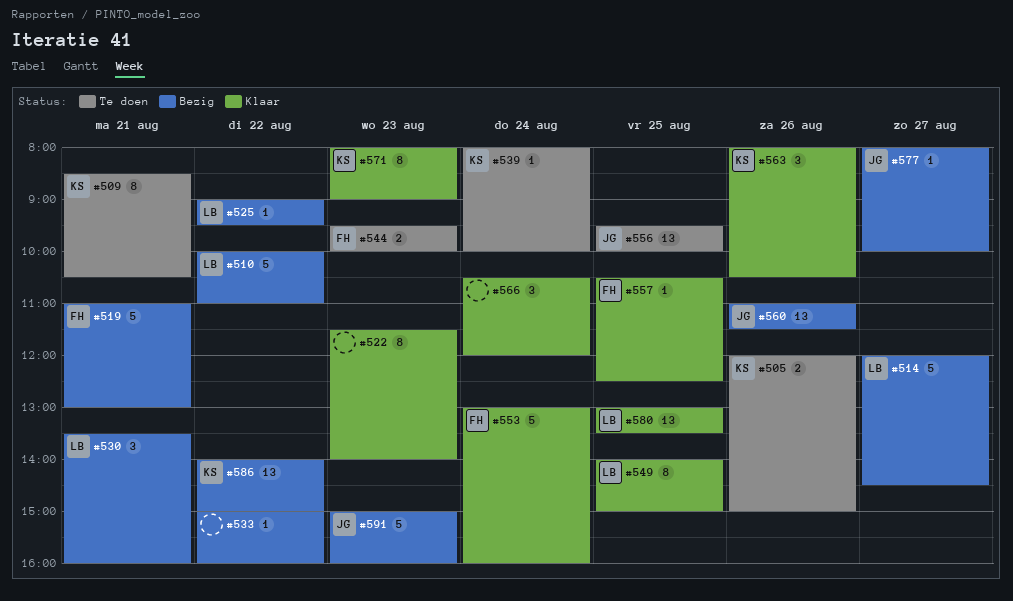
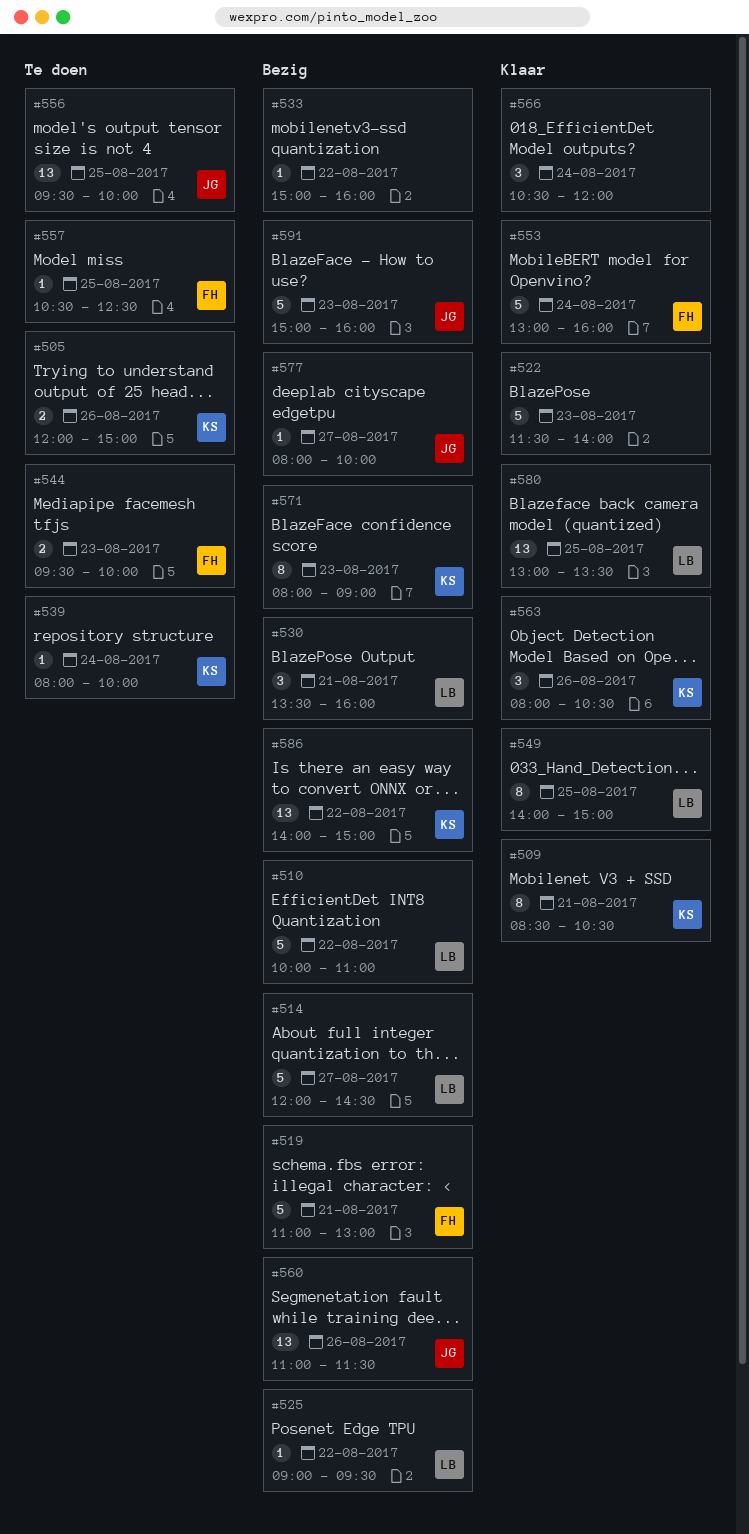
#509, status: Te doen -> Klaar
#522, estimate: 8 -> 5
#557, status: Klaar -> Te doen
#571, status: Klaar -> Bezig

